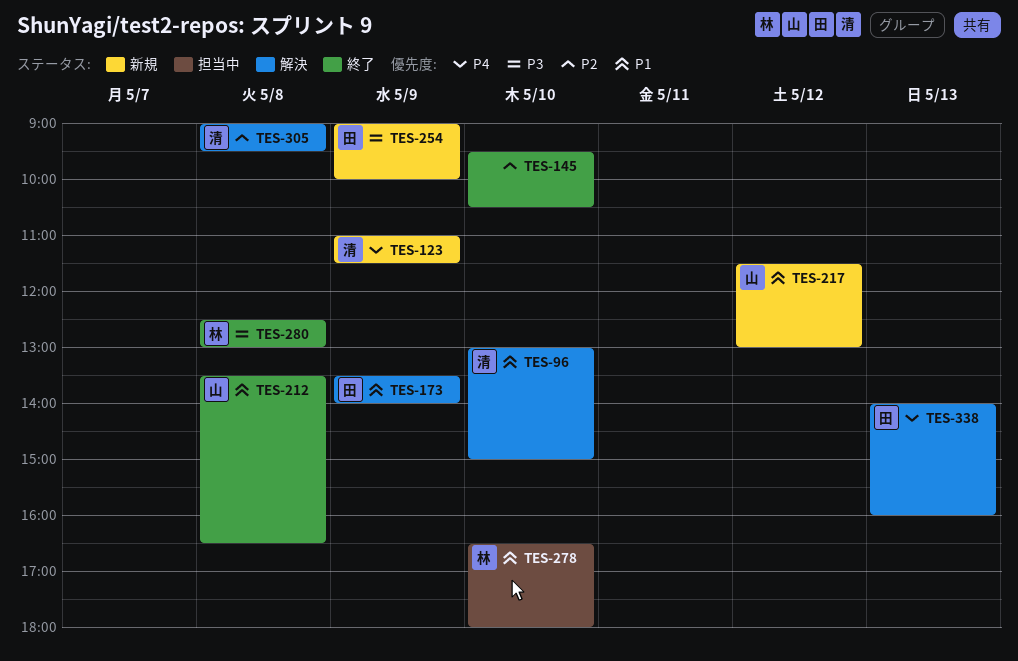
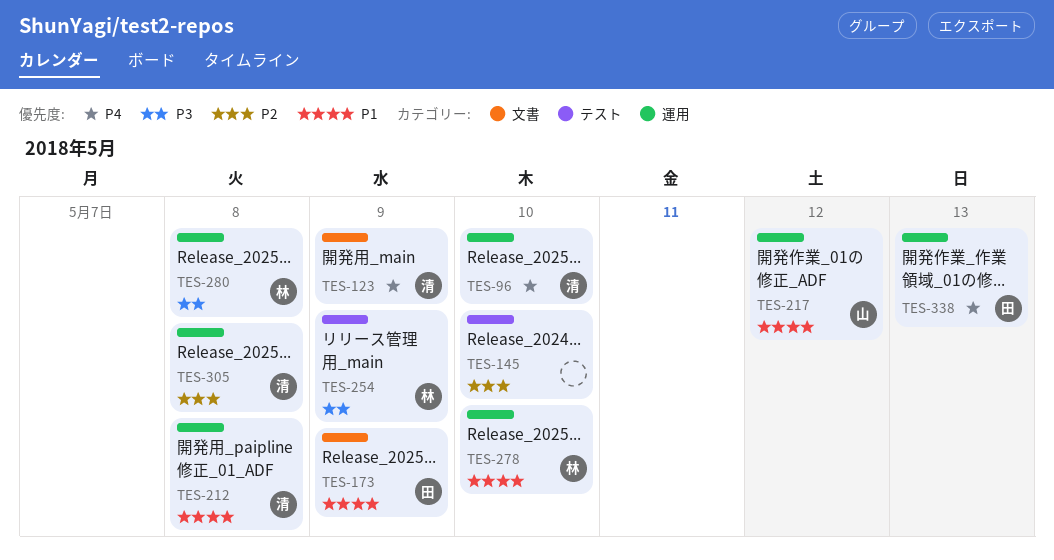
TES-96, priority: P1 -> P4
TES-212, owner: 山 -> 清
TES-254, owner: 田 -> 林

